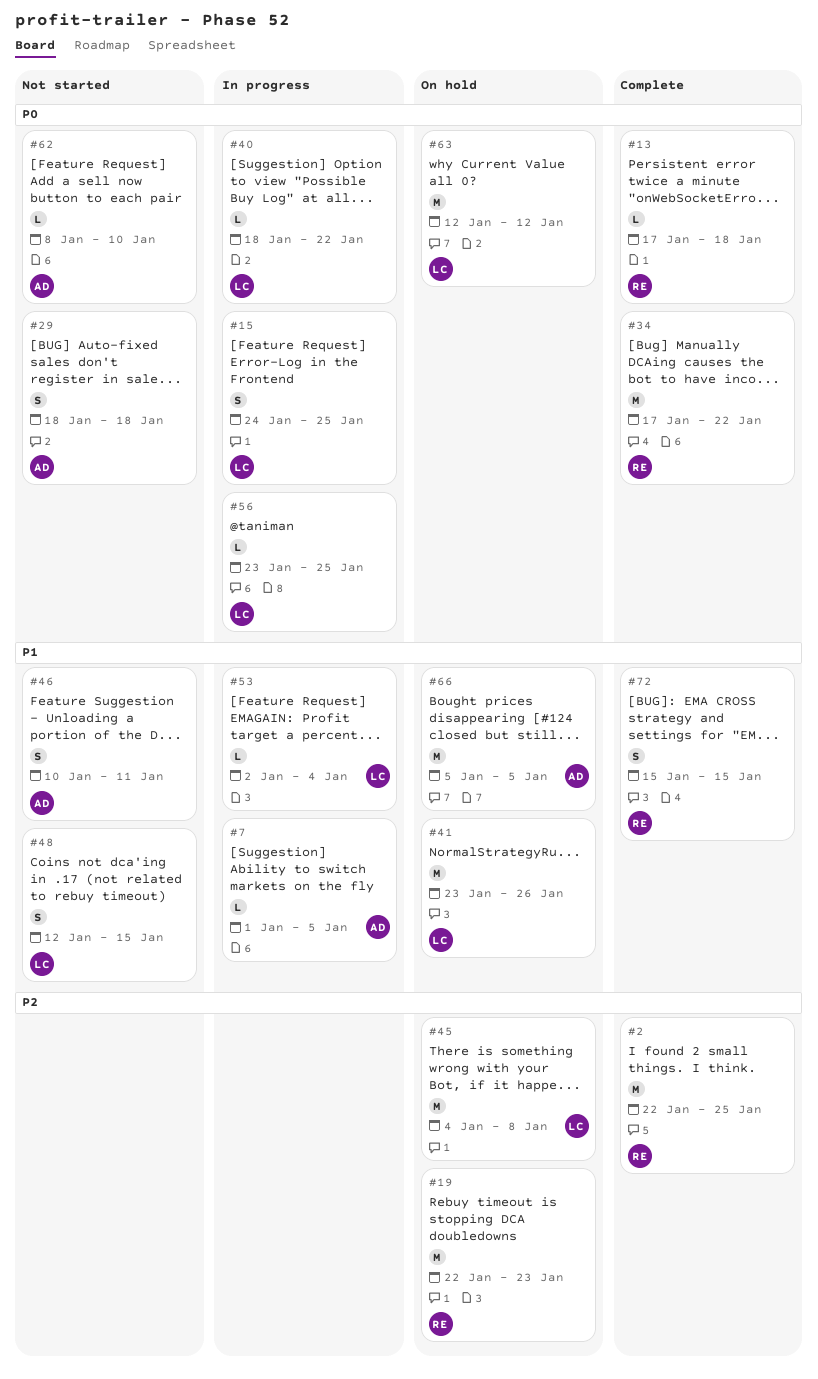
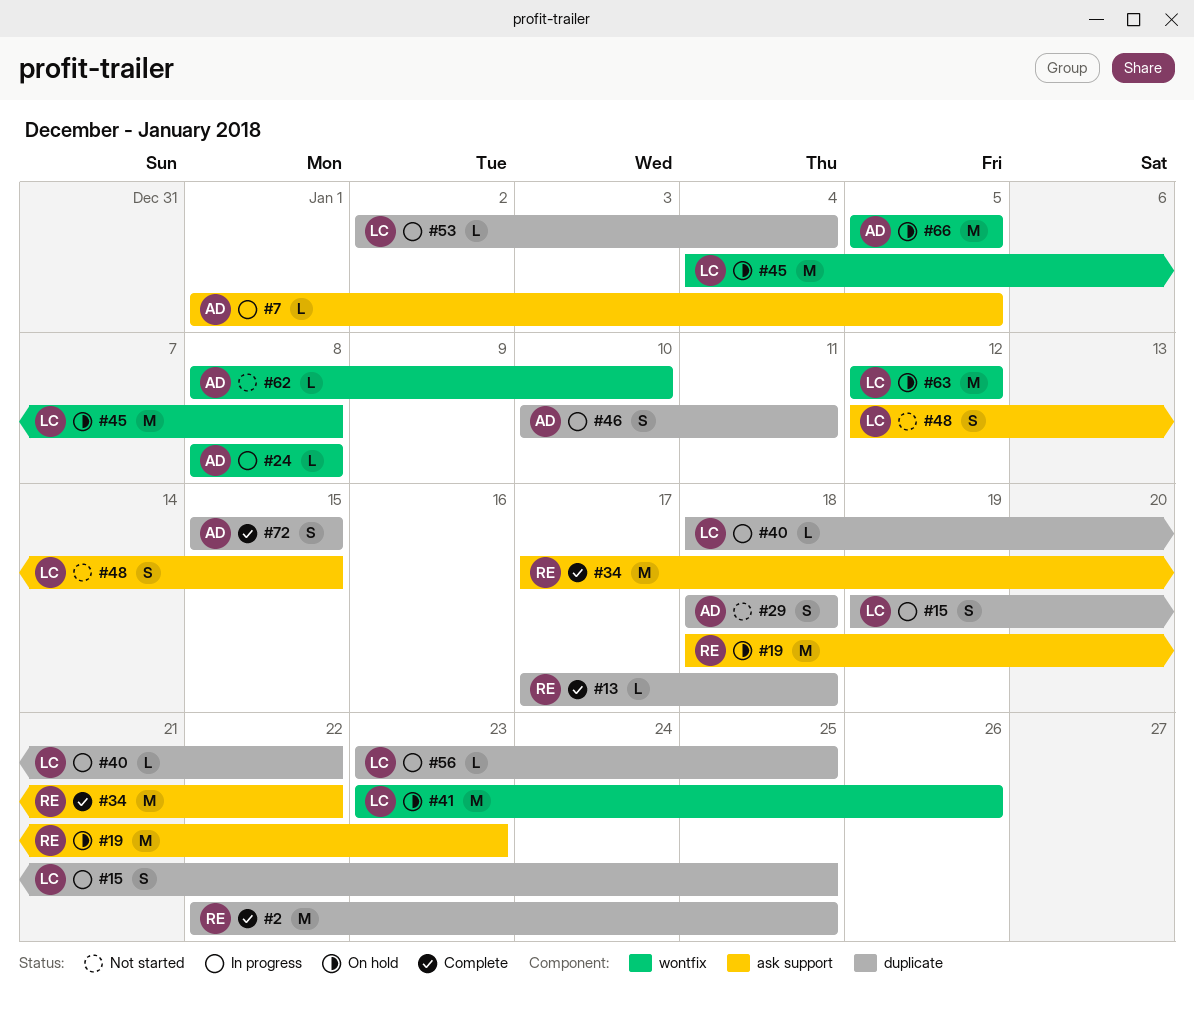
#15, start: Jan 24 -> Jan 19
#19, start: Jan 22 -> Jan 18
#24: none -> present
#46, status: Not started -> In progress
#72, owner: RE -> AD

